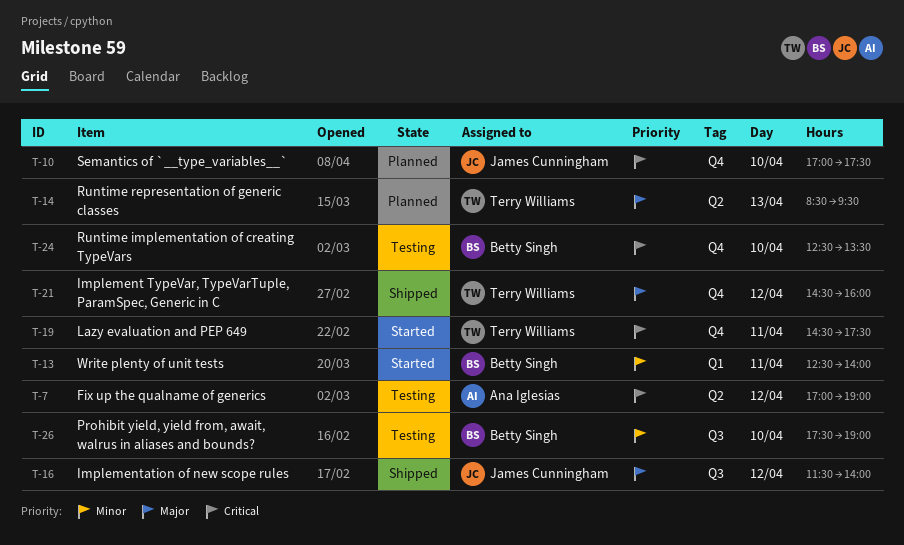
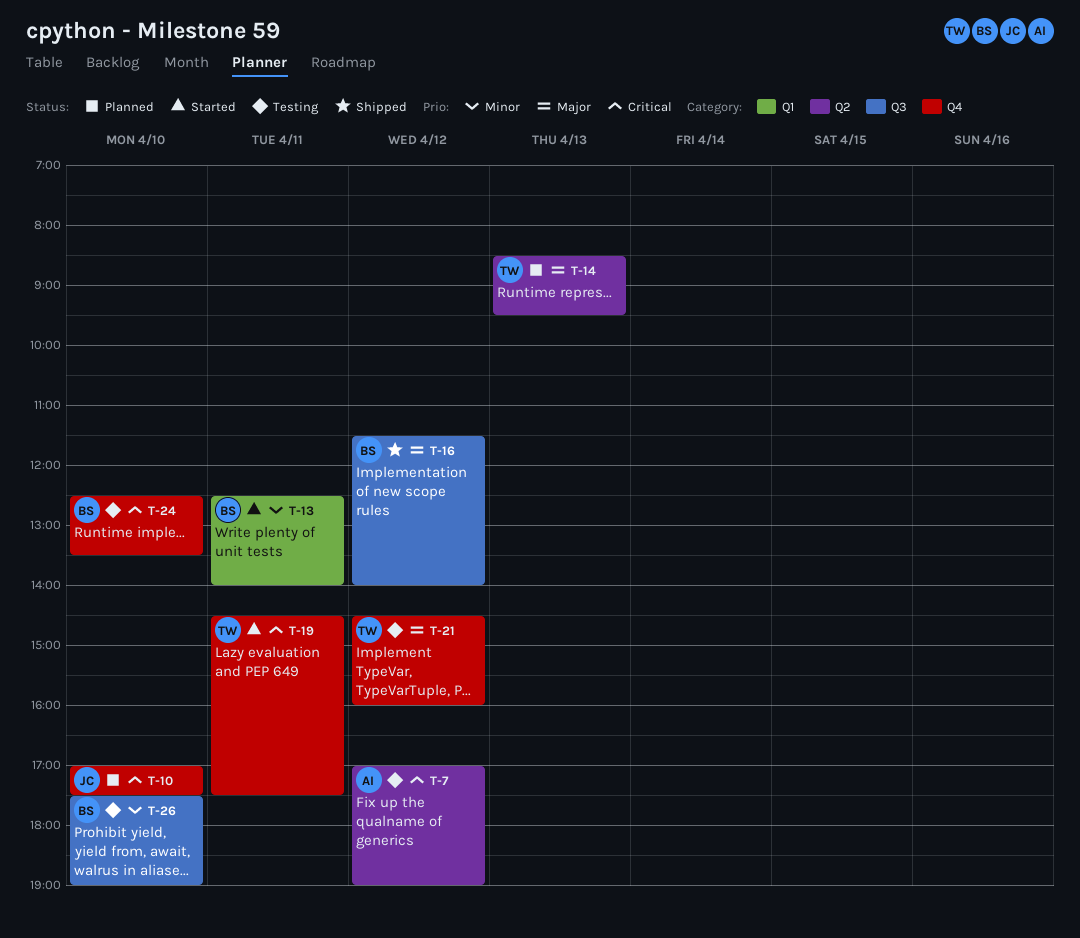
T-16, owner: James Cunningham -> Betty Singh
T-21, status: Shipped -> Testing

